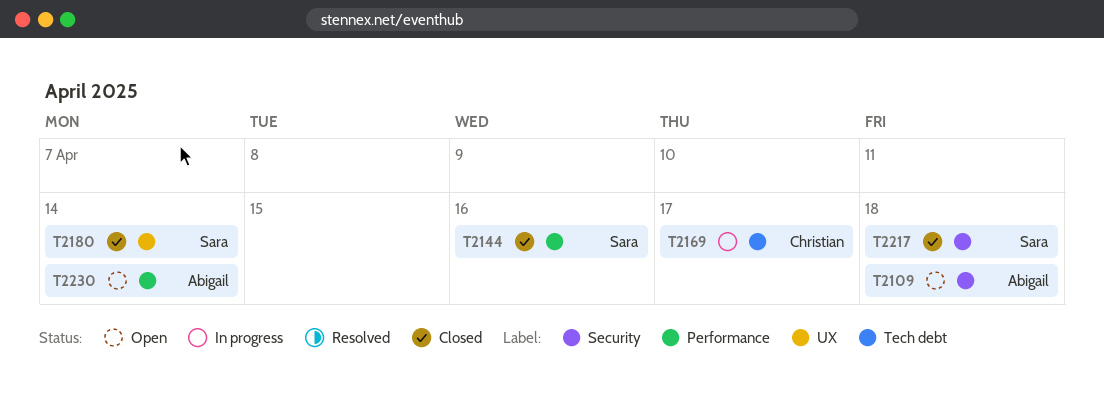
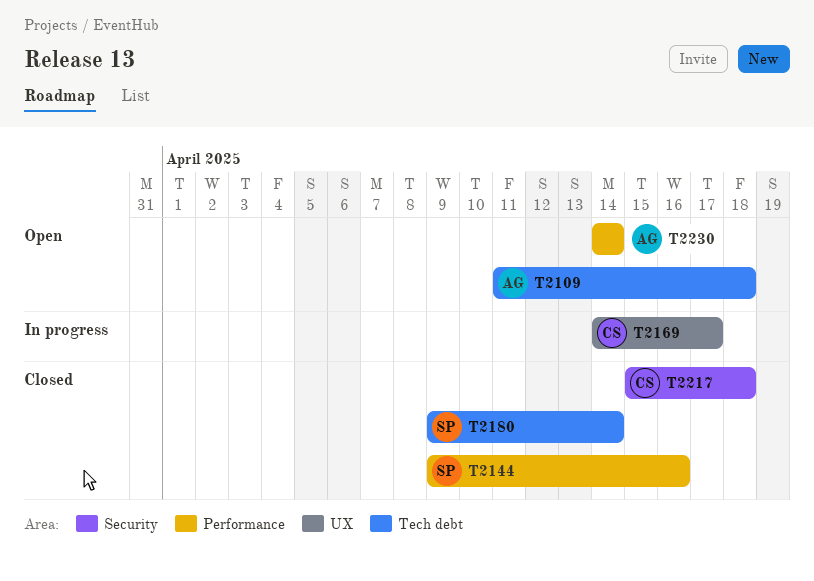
T2109, label: Security -> Tech debt
T2169, label: Tech debt -> UX
T2180, label: UX -> Tech debt
T2217, owner: Sara -> Christian

